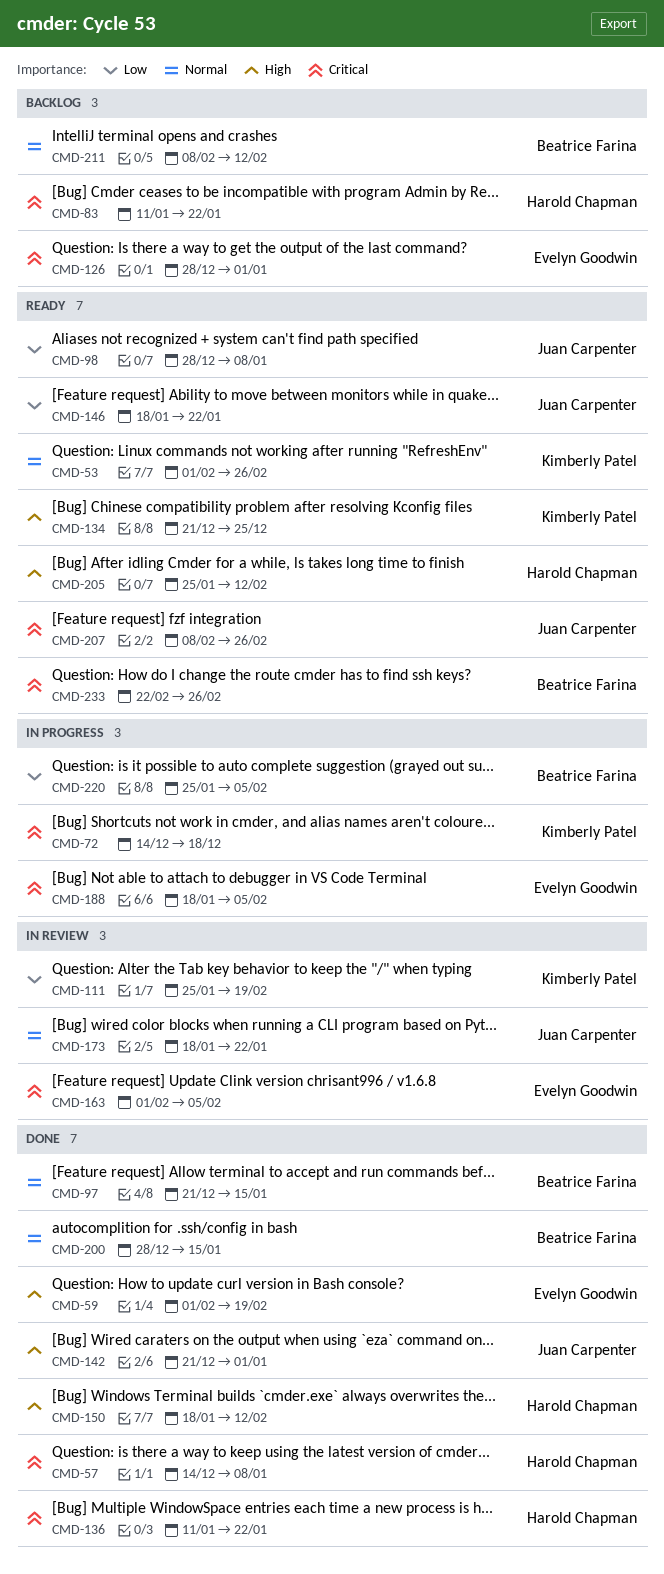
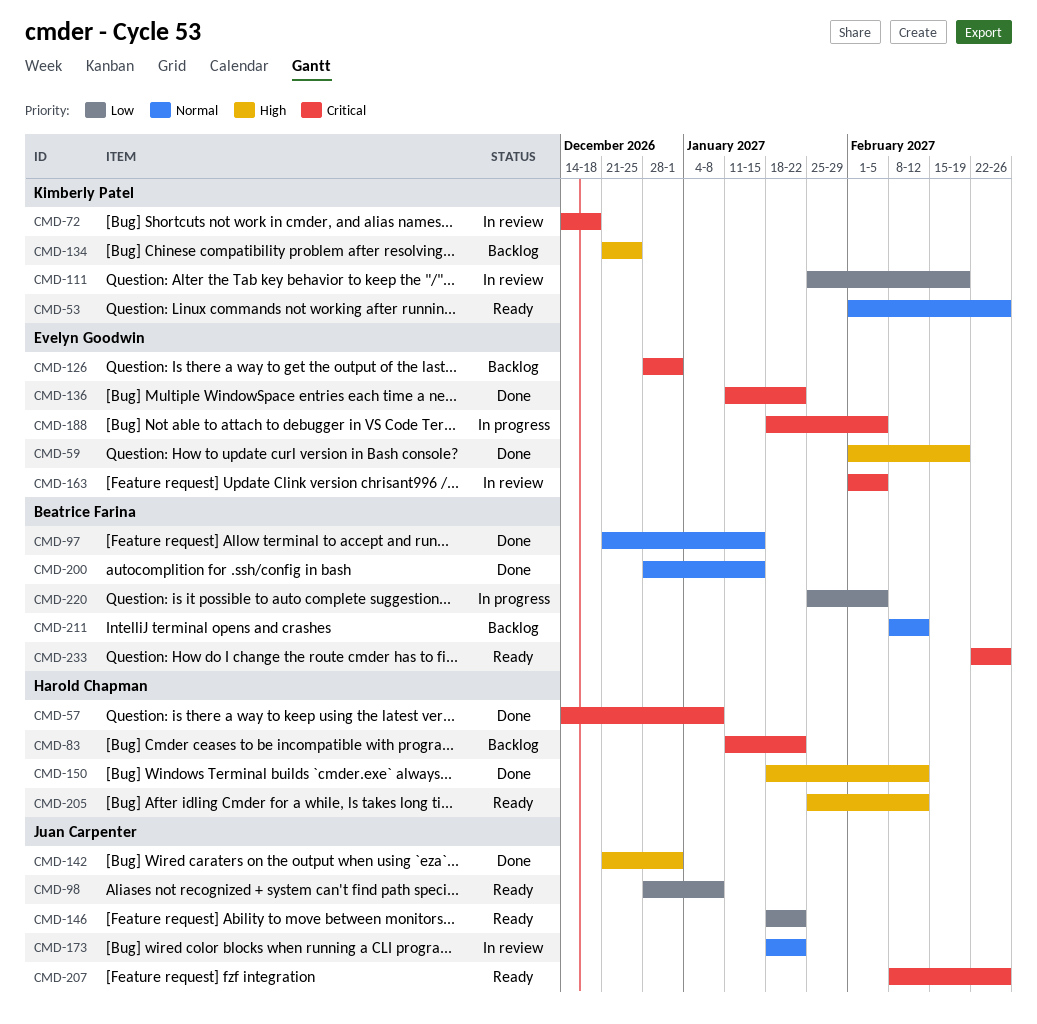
CMD-72, status: In progress -> In review
CMD-134, status: Ready -> Backlog
CMD-136, owner: Harold Chapman -> Evelyn Goodwin

